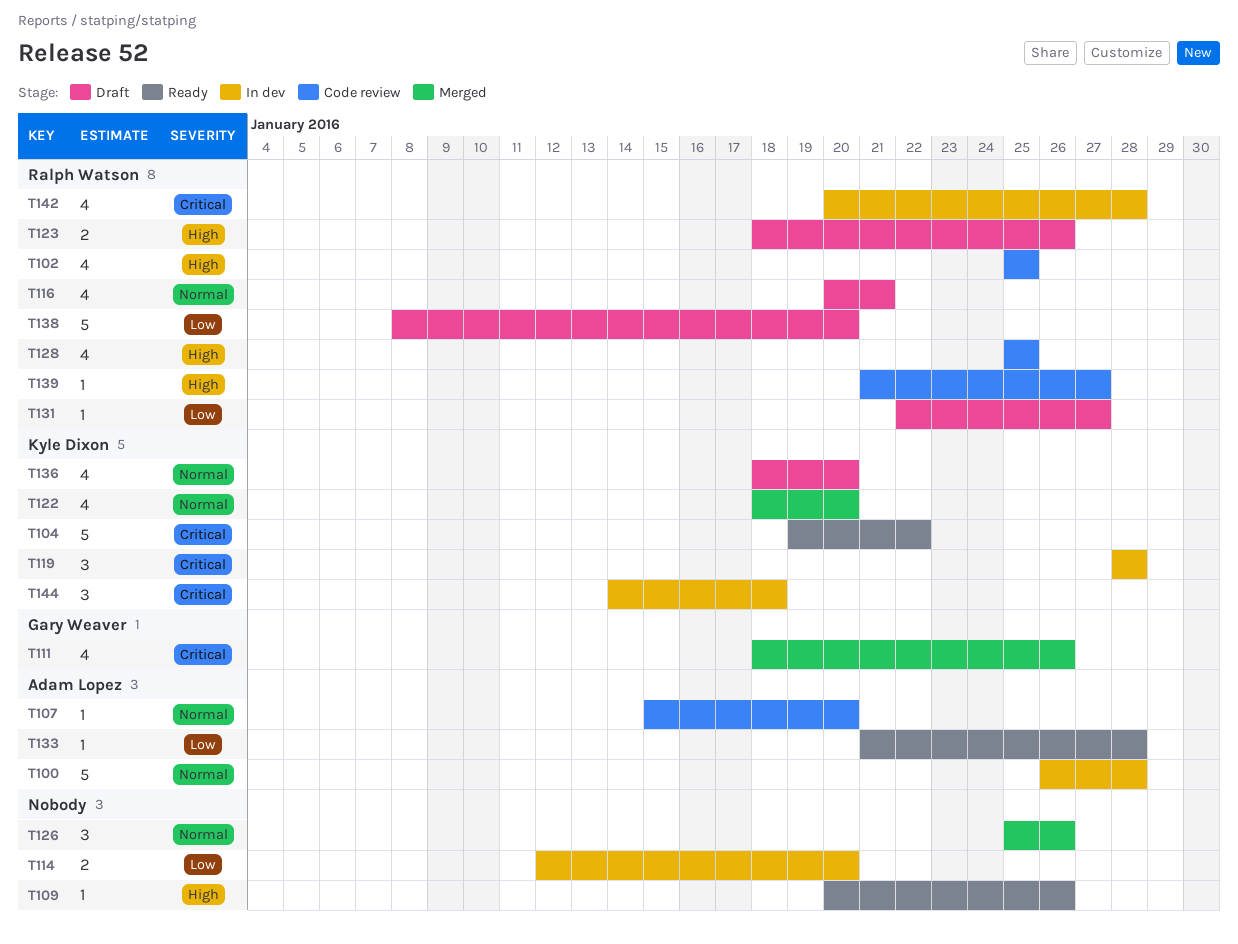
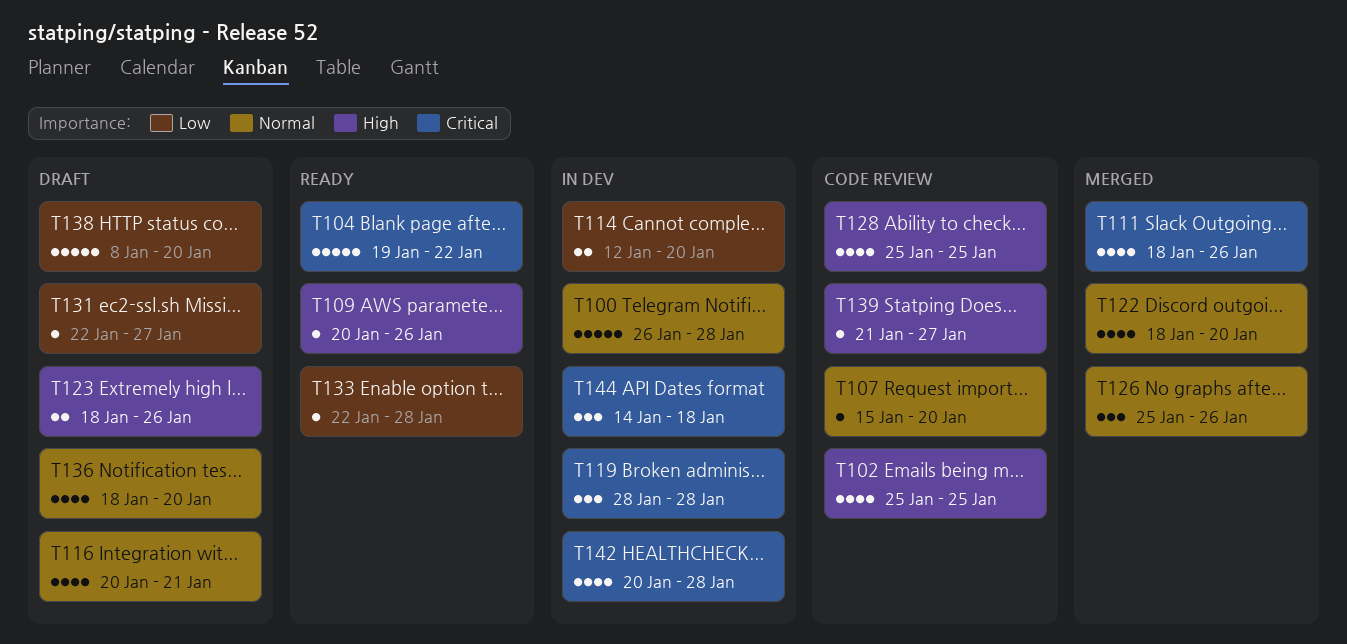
T133, start: Jan 21 -> Jan 22

